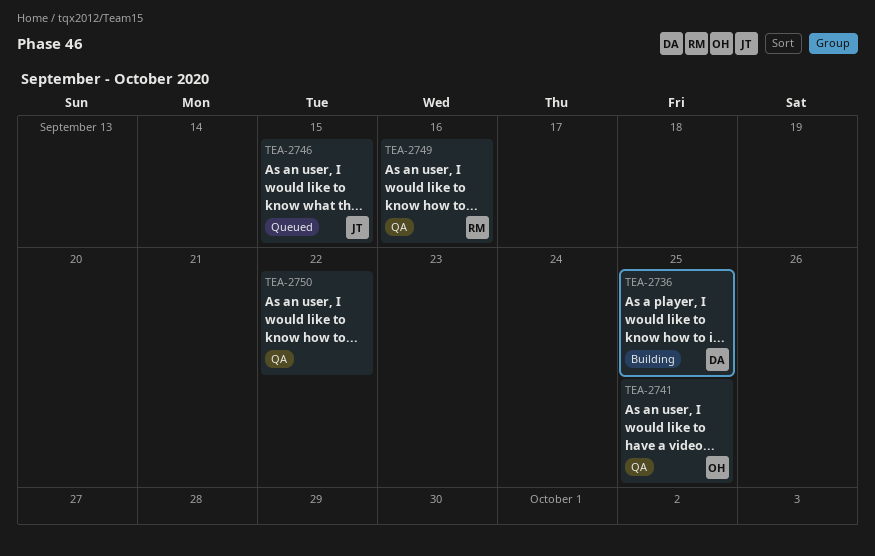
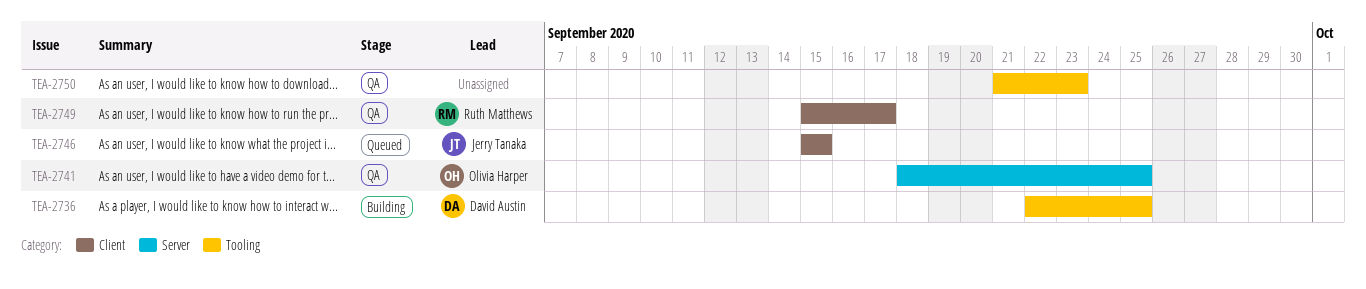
TEA-2749, due: Sep 16 -> Sep 17
TEA-2750, due: Sep 22 -> Sep 23

